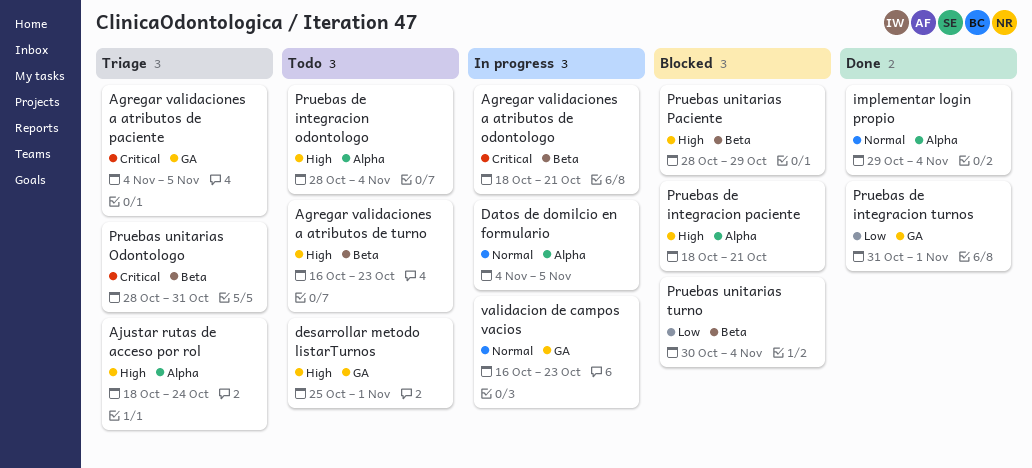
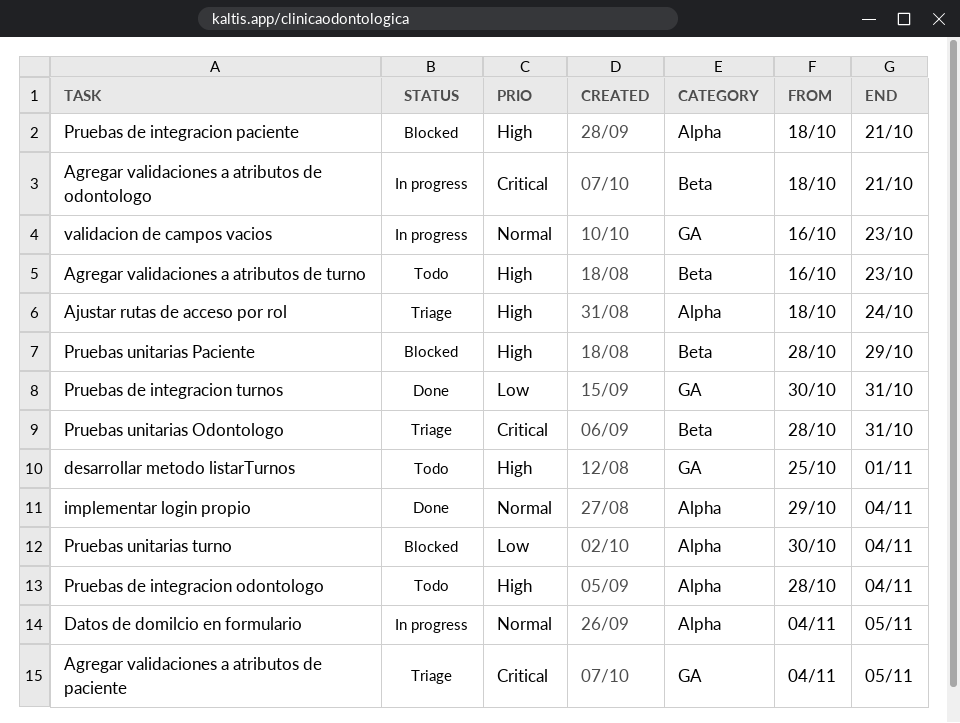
Pruebas de integracion turnos, start: Oct 31 -> Oct 30
Pruebas de integracion turnos, due: Nov 1 -> Oct 31
Pruebas unitarias turno, label: Beta -> Alpha

